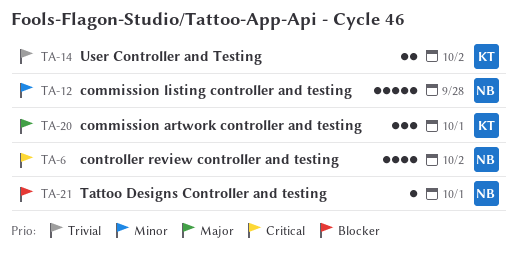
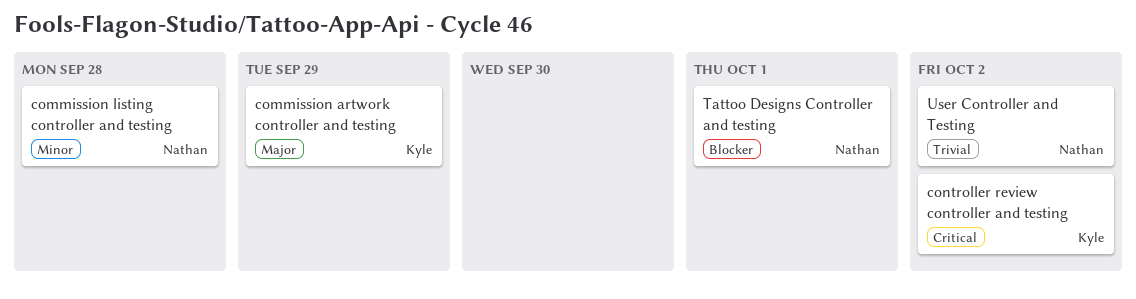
commission artwork controller and testing, due: Oct 1 -> Sep 29
controller review controller and testing, owner: Nathan -> Kyle
User Controller and Testing, owner: Kyle -> Nathan

